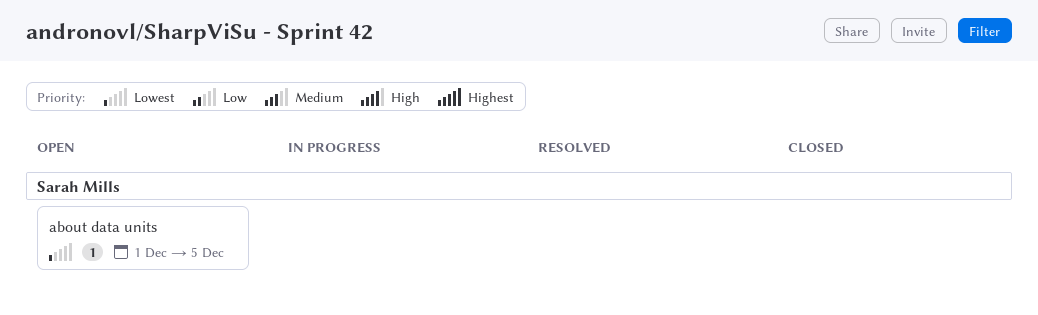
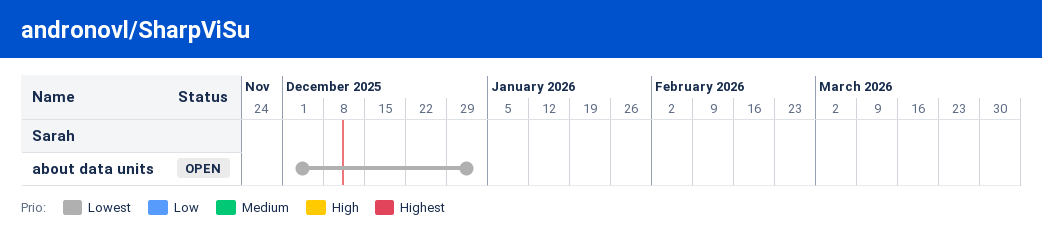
about data units, due: Dec 5 -> Jan 2

